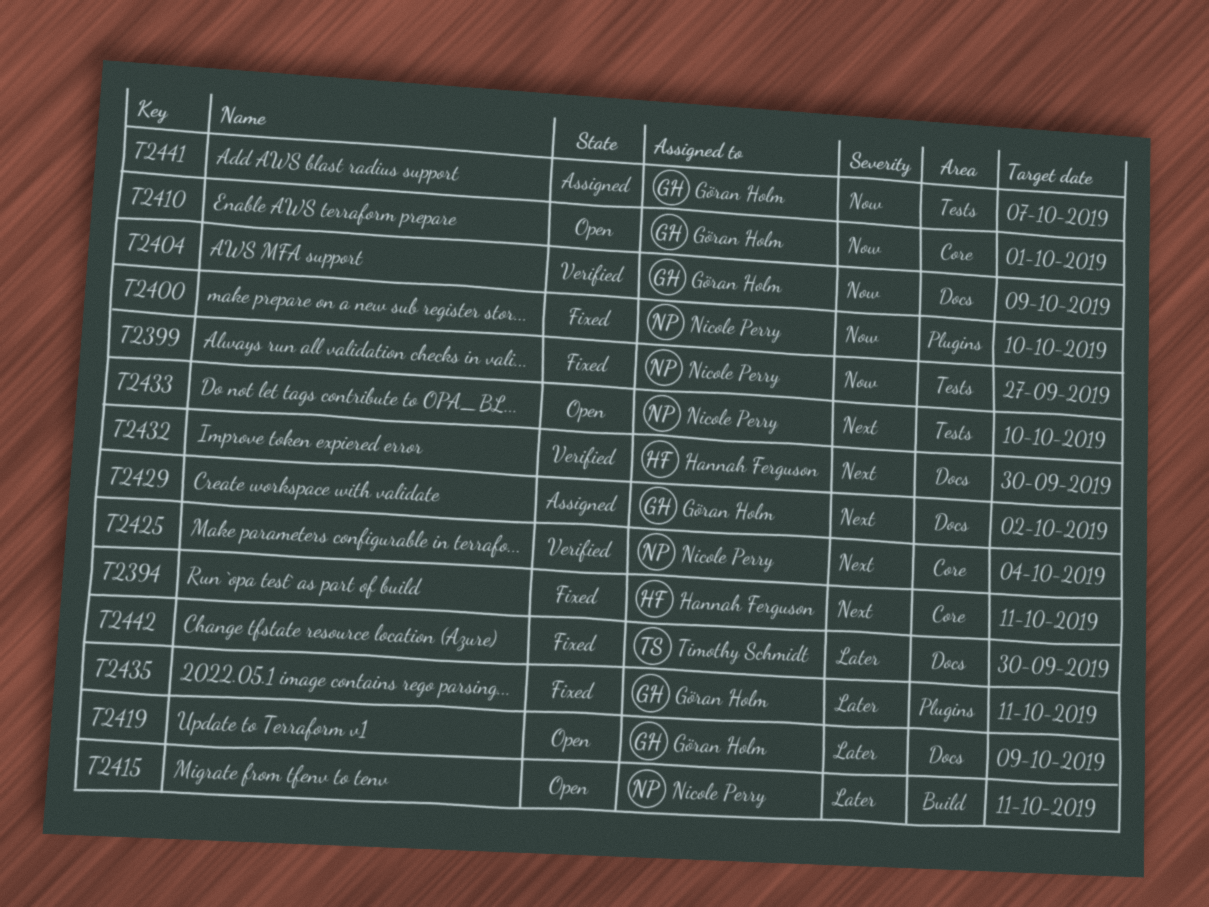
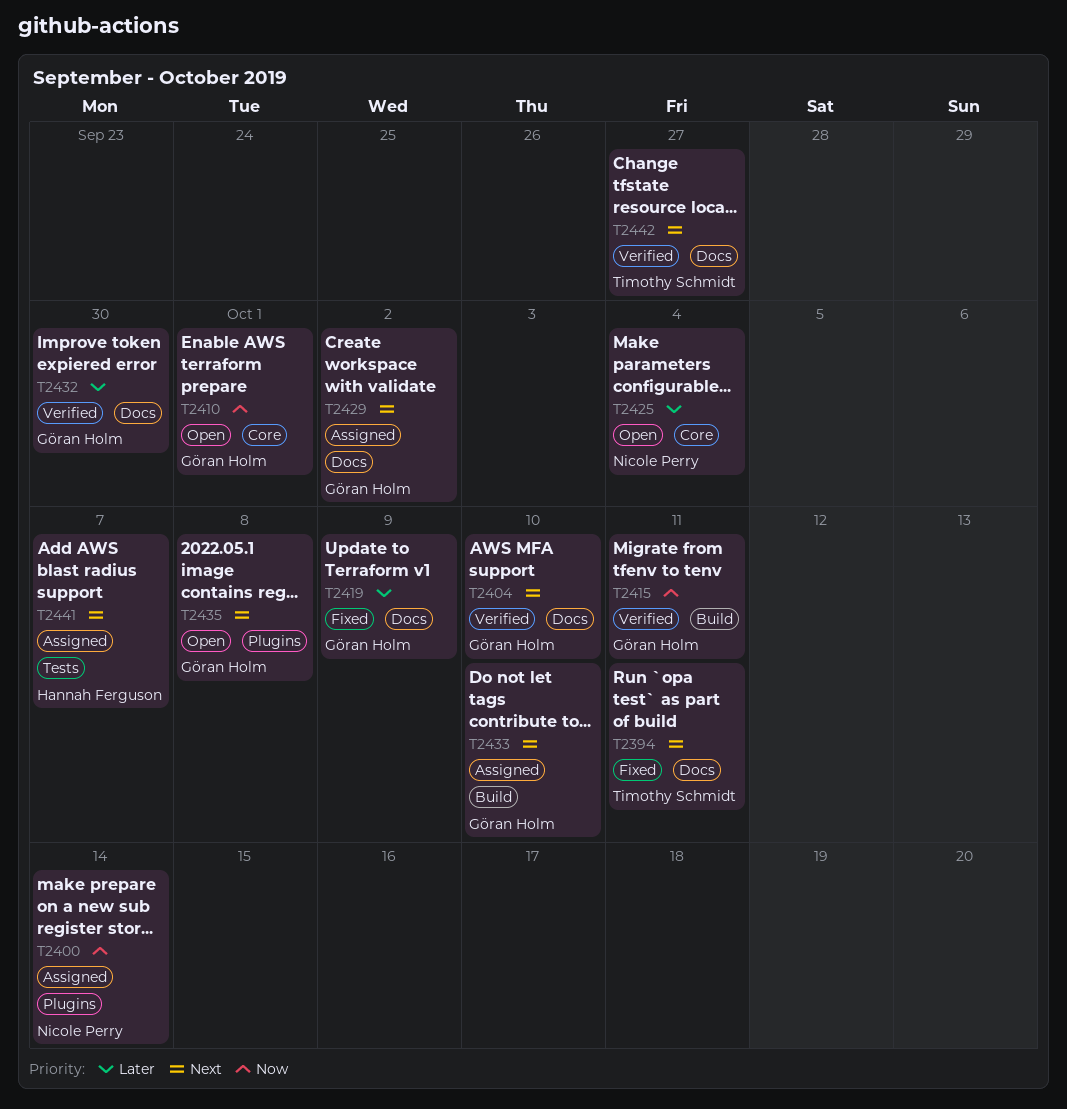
T2394, owner: Hannah Ferguson -> Timothy Schmidt
T2394, label: Core -> Docs
T2399: present -> none
T2400, status: Fixed -> Assigned
T2400, due: Oct 10 -> Oct 14
T2404, priority: Now -> Next
T2404, due: Oct 9 -> Oct 10
T2415, status: Open -> Verified
T2415, owner: Nicole Perry -> Göran Holm
T2415, priority: Later -> Now
T2419, status: Open -> Fixed
T2425, status: Verified -> Open
T2425, priority: Next -> Later
T2432, owner: Hannah Ferguson -> Göran Holm
T2432, priority: Next -> Later
T2433, status: Open -> Assigned
T2433, owner: Nicole Perry -> Göran Holm
T2433, label: Tests -> Build
T2435, status: Fixed -> Open
T2435, priority: Later -> Next
T2435, due: Oct 11 -> Oct 8
T2441, owner: Göran Holm -> Hannah Ferguson
T2441, priority: Now -> Next
T2442, status: Fixed -> Verified
T2442, priority: Later -> Next
T2442, due: Sep 30 -> Sep 27

